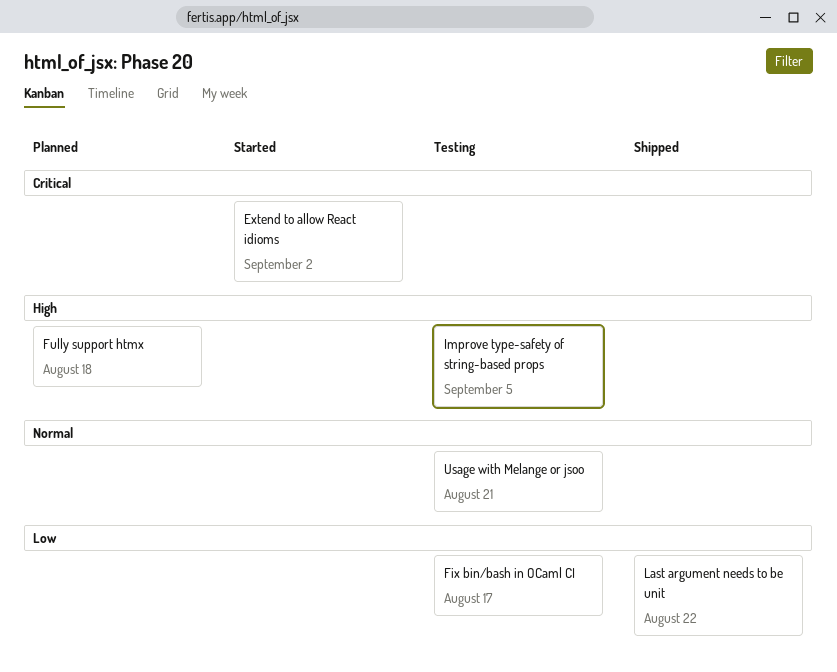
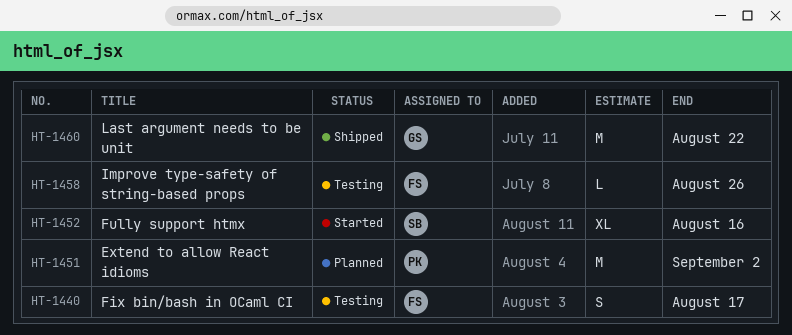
Extend to allow React idioms, status: Started -> Planned
Fully support htmx, status: Planned -> Started
Fully support htmx, due: Aug 18 -> Aug 16
Improve type-safety of string-based props, due: Sep 5 -> Aug 26
Usage with Melange or jsoo: present -> none

